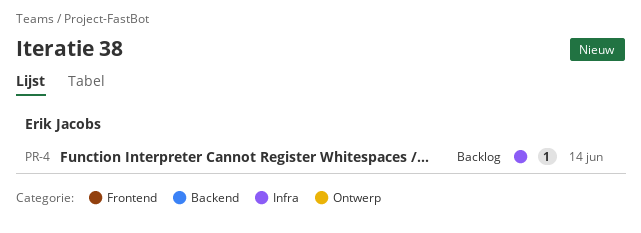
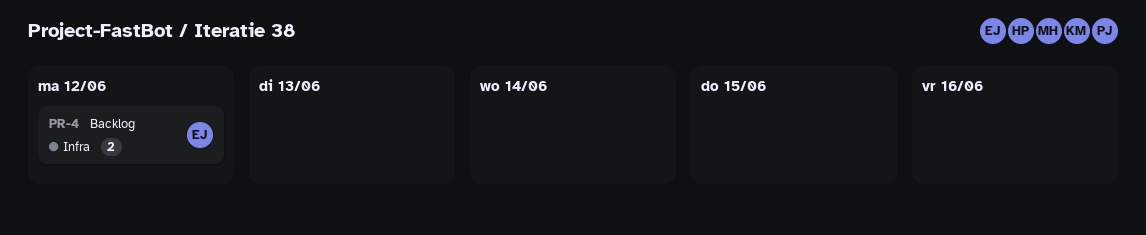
PR-4, estimate: 1 -> 2
PR-4, due: Jun 14 -> Jun 12

